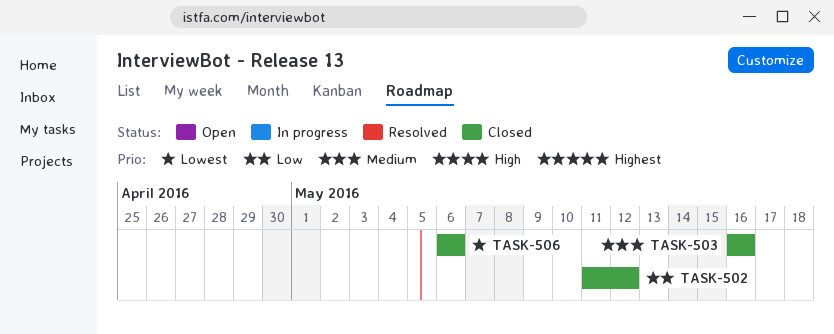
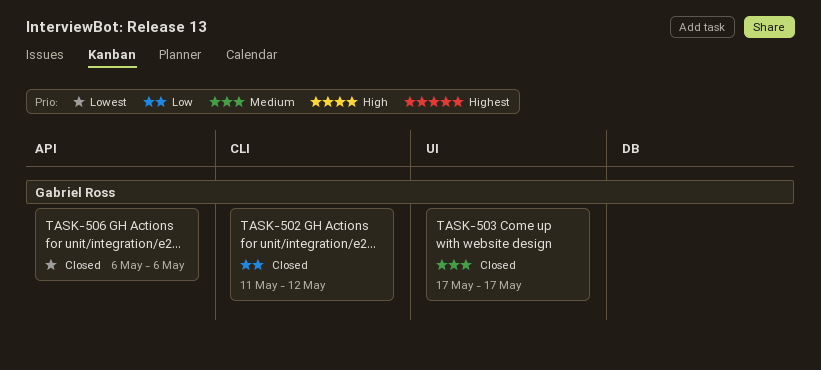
TASK-503, start: May 16 -> May 17
TASK-503, due: May 16 -> May 17

